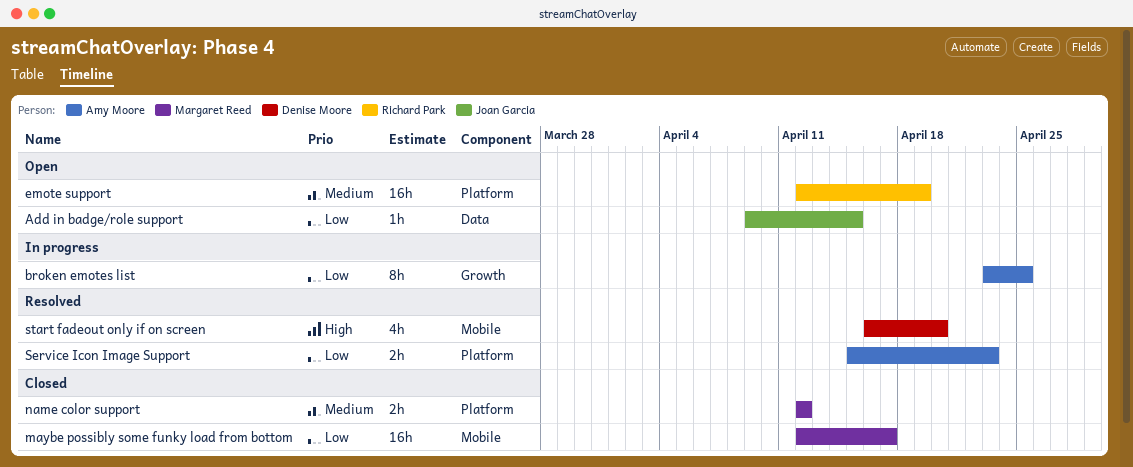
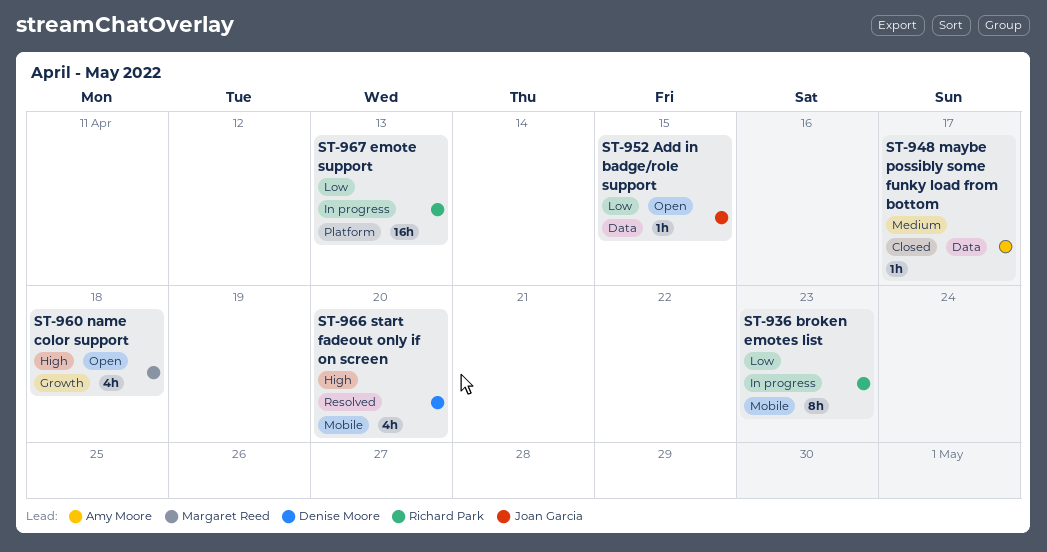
broken emotes list, owner: Amy Moore -> Richard Park
broken emotes list, label: Growth -> Mobile
broken emotes list, due: Apr 25 -> Apr 23
emote support, status: Open -> In progress
emote support, priority: Medium -> Low
emote support, due: Apr 19 -> Apr 13
maybe possibly some funky load from bottom, owner: Margaret Reed -> Amy Moore
maybe possibly some funky load from bottom, priority: Low -> Medium
maybe possibly some funky load from bottom, label: Mobile -> Data
maybe possibly some funky load from bottom, estimate: 16h -> 1h
name color support, status: Closed -> Open
name color support, priority: Medium -> High
name color support, label: Platform -> Growth
name color support, estimate: 2h -> 4h
name color support, due: Apr 12 -> Apr 18
Service Icon Image Support: present -> none

